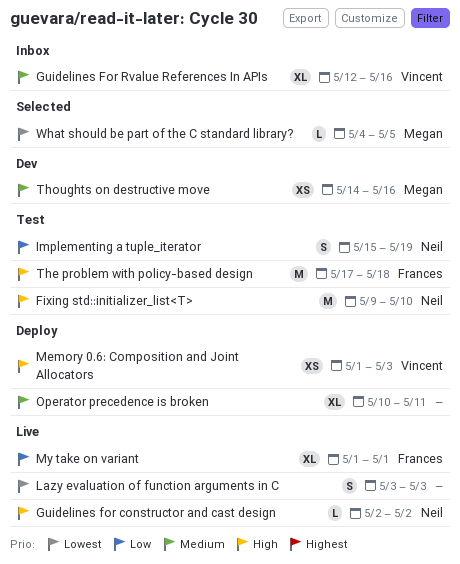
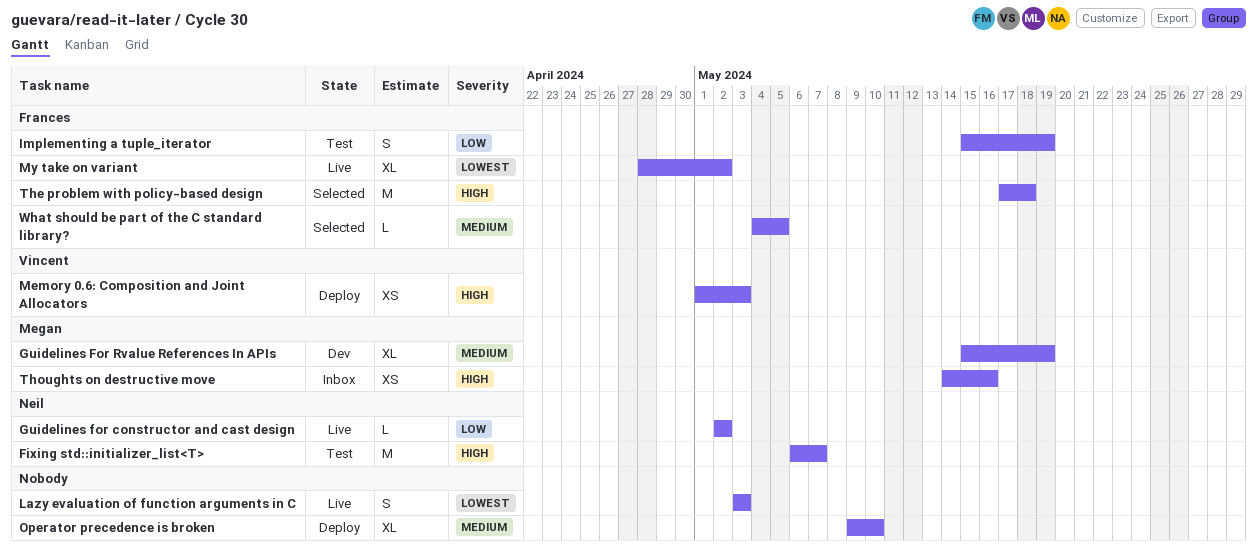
Fixing std::initializer_list<T>, start: May 9 -> May 6
Fixing std::initializer_list<T>, due: May 10 -> May 7
Guidelines for constructor and cast design, priority: High -> Low
Guidelines For Rvalue References In APIs, status: Inbox -> Dev
Guidelines For Rvalue References In APIs, owner: Vincent -> Megan
Guidelines For Rvalue References In APIs, start: May 12 -> May 15
Guidelines For Rvalue References In APIs, due: May 16 -> May 19
Implementing a tuple_iterator, owner: Neil -> Frances
My take on variant, priority: Low -> Lowest
My take on variant, start: May 1 -> Apr 28
My take on variant, due: May 1 -> May 2
Operator precedence is broken, start: May 10 -> May 9
Operator precedence is broken, due: May 11 -> May 10
The problem with policy-based design, status: Test -> Selected
Thoughts on destructive move, status: Dev -> Inbox
Thoughts on destructive move, priority: Medium -> High
What should be part of the C standard library?, owner: Megan -> Frances
What should be part of the C standard library?, priority: Lowest -> Medium

